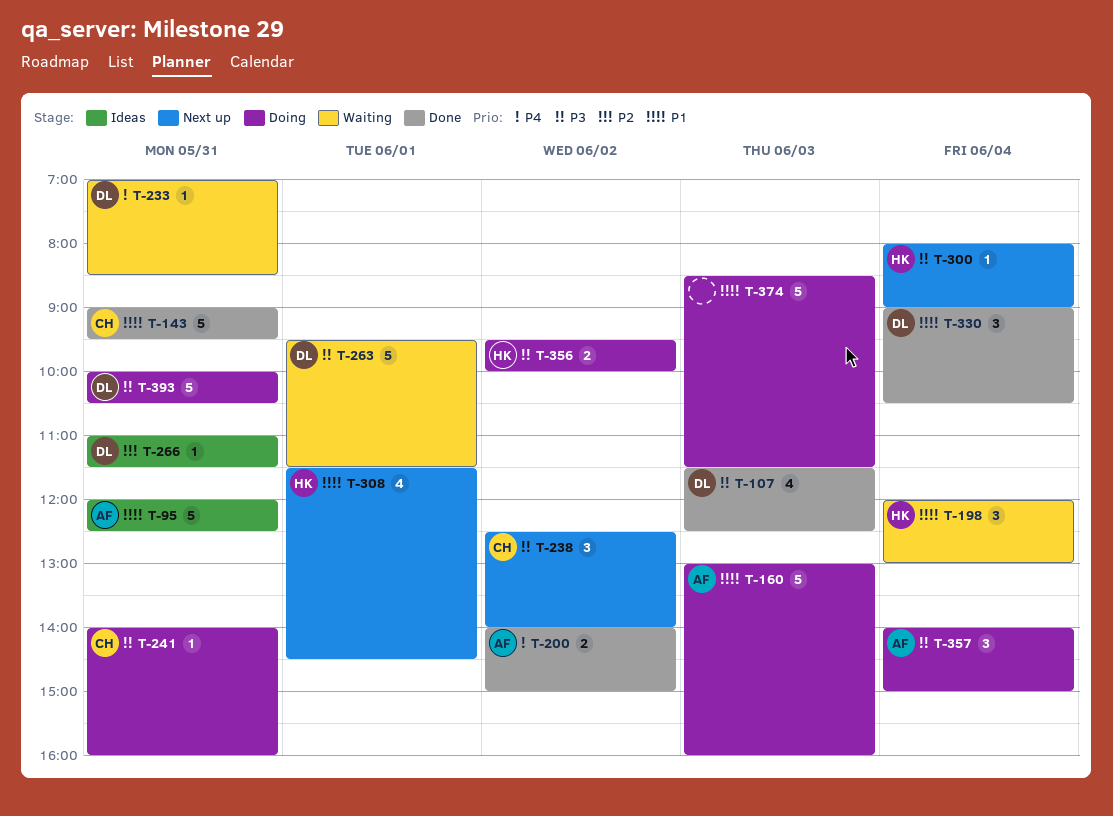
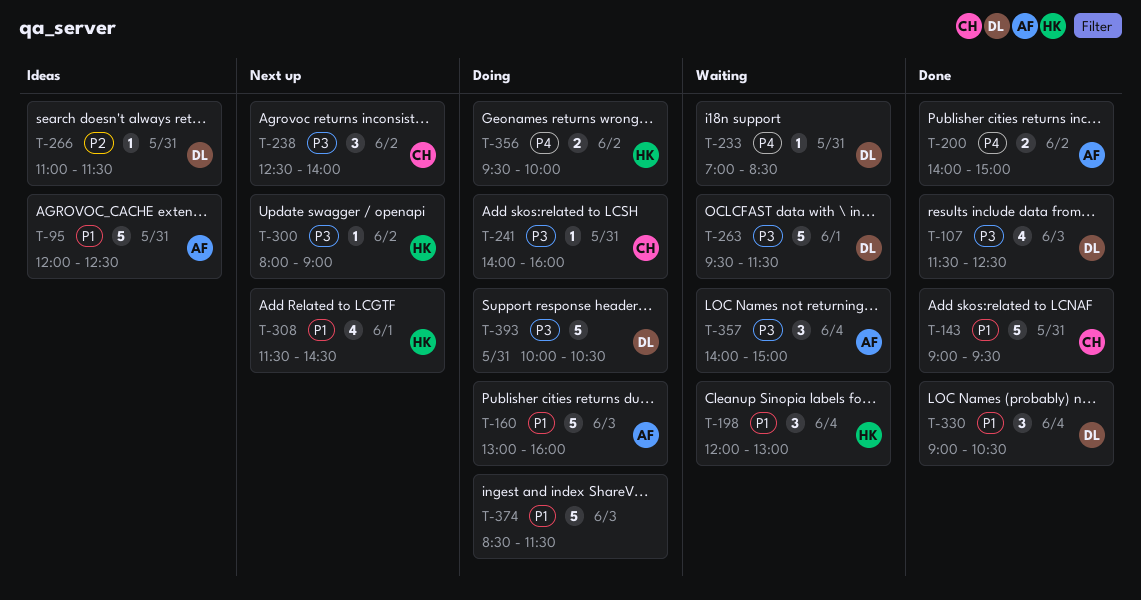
T-300, day: Jun 4 -> Jun 2
T-356, priority: P3 -> P4
T-357, status: Doing -> Waiting

